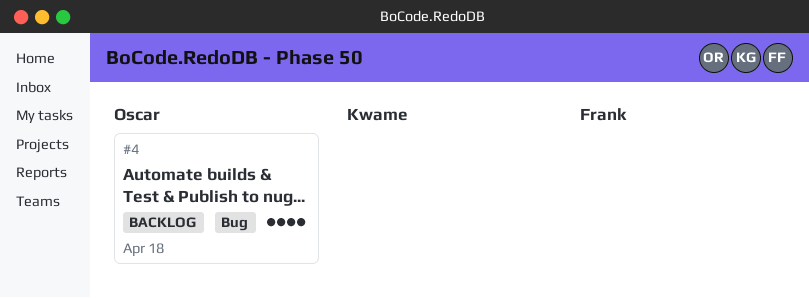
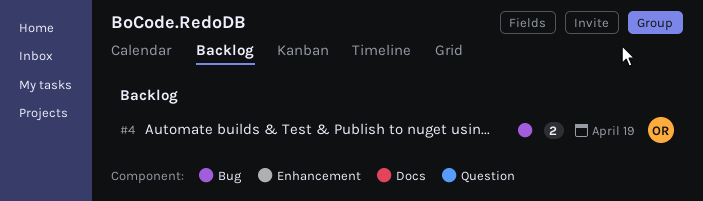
#4, estimate: 4 -> 2
#4, due: Apr 18 -> Apr 19

